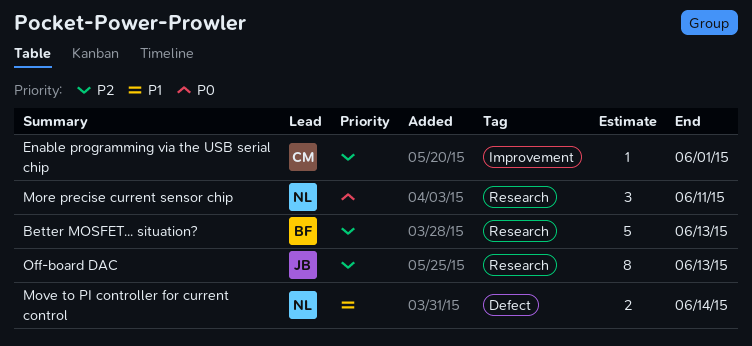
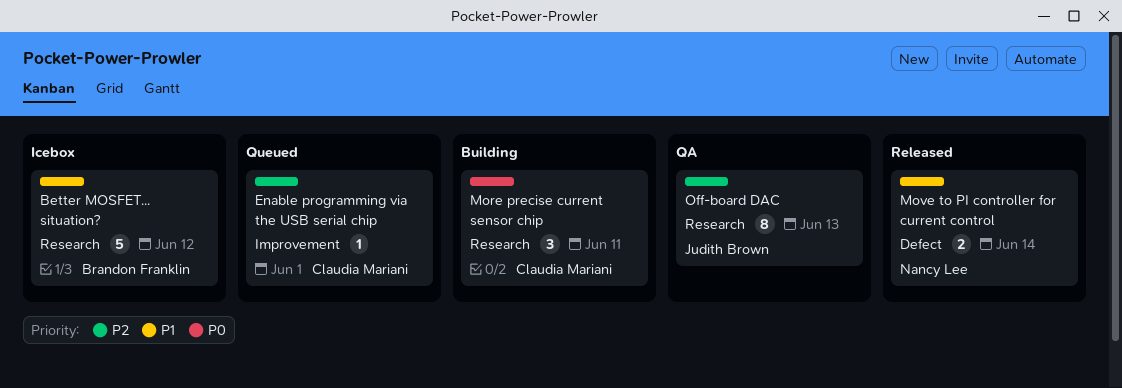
Better MOSFET... situation?, priority: P2 -> P1
Better MOSFET... situation?, due: Jun 13 -> Jun 12
More precise current sensor chip, owner: Nancy Lee -> Claudia Mariani

